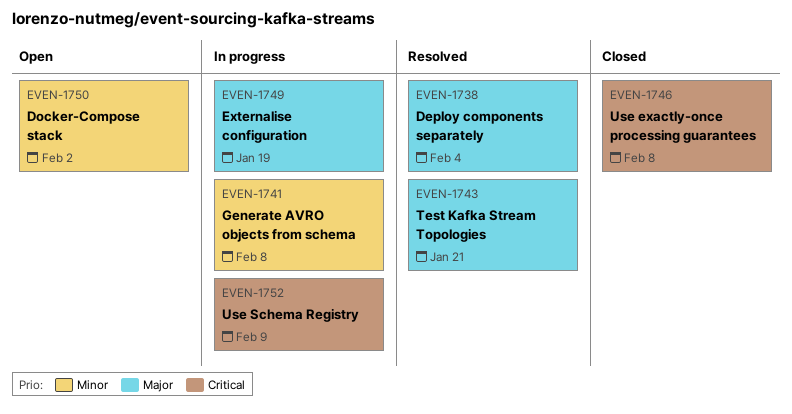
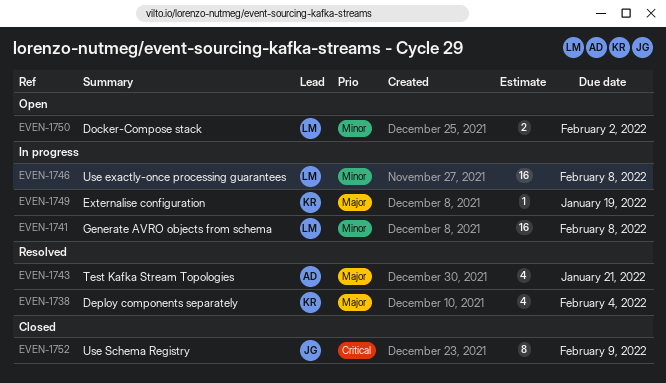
EVEN-1746, status: Closed -> In progress
EVEN-1746, priority: Critical -> Minor
EVEN-1752, status: In progress -> Closed

